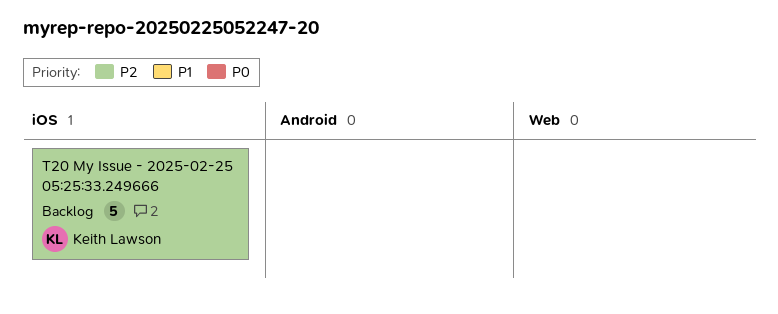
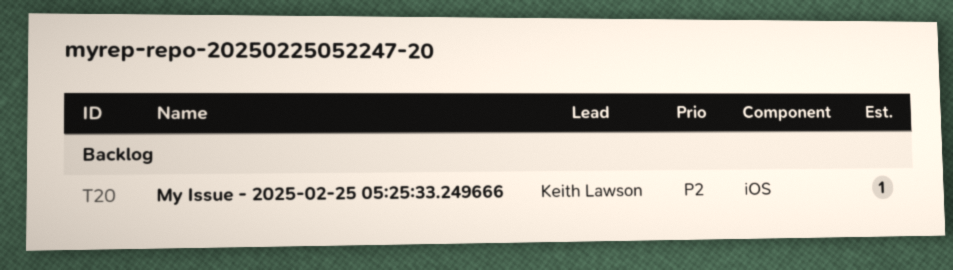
T20, estimate: 5 -> 1

